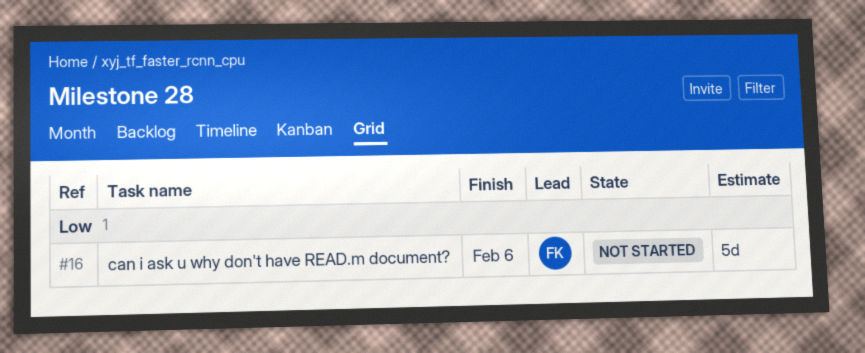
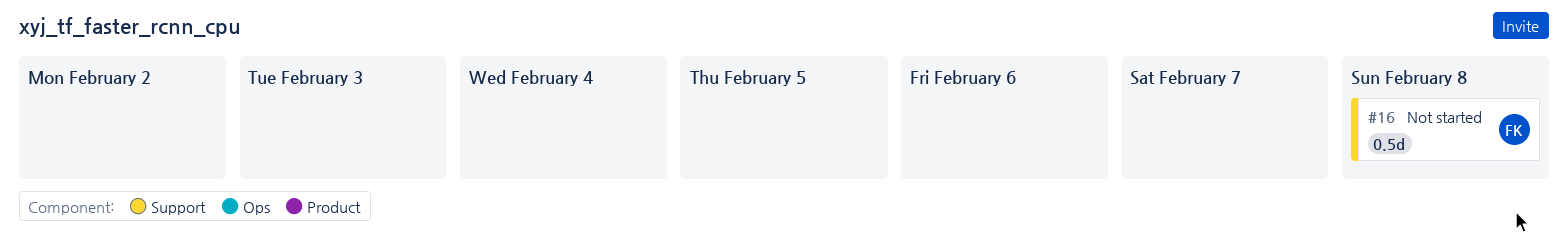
#16, estimate: 5d -> 0.5d
#16, due: Feb 6 -> Feb 8

